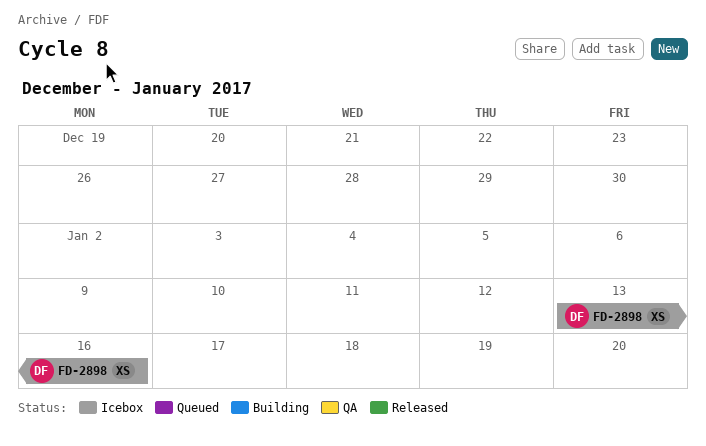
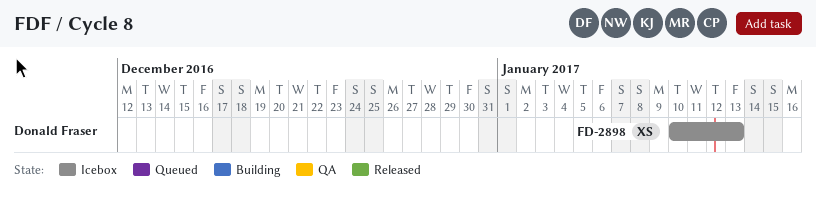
FD-2898, start: Jan 13 -> Jan 10
FD-2898, due: Jan 16 -> Jan 13

